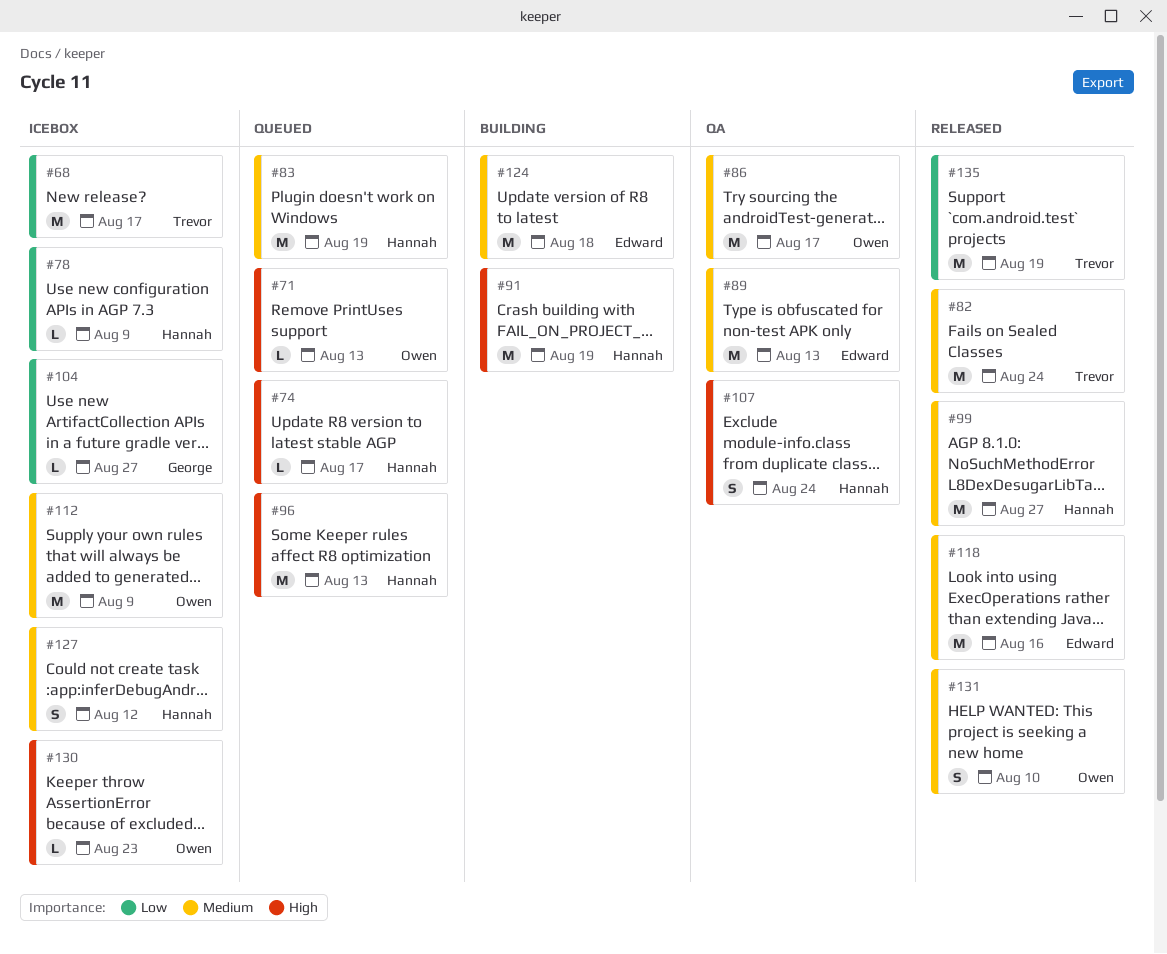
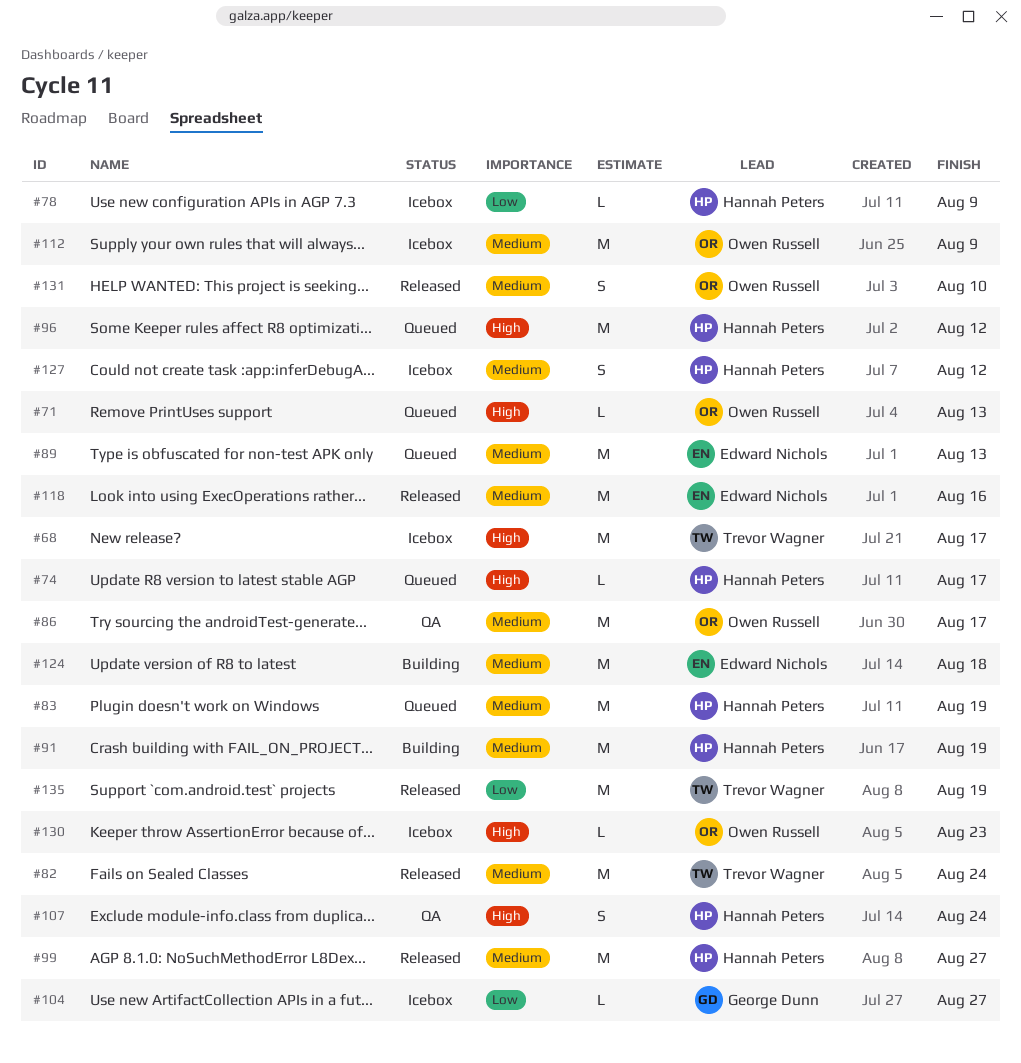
#68, priority: Low -> High
#89, status: QA -> Queued
#91, priority: High -> Medium
#96, due: Aug 13 -> Aug 12

